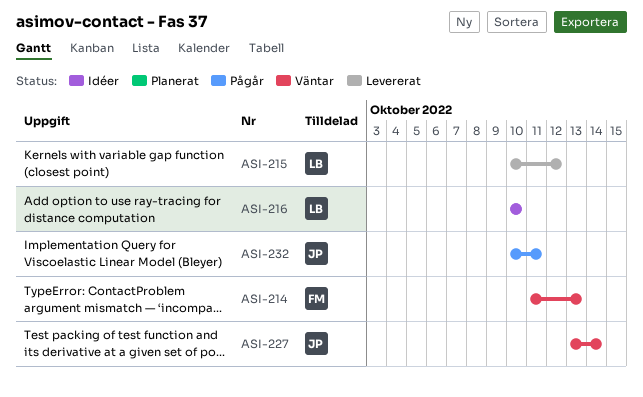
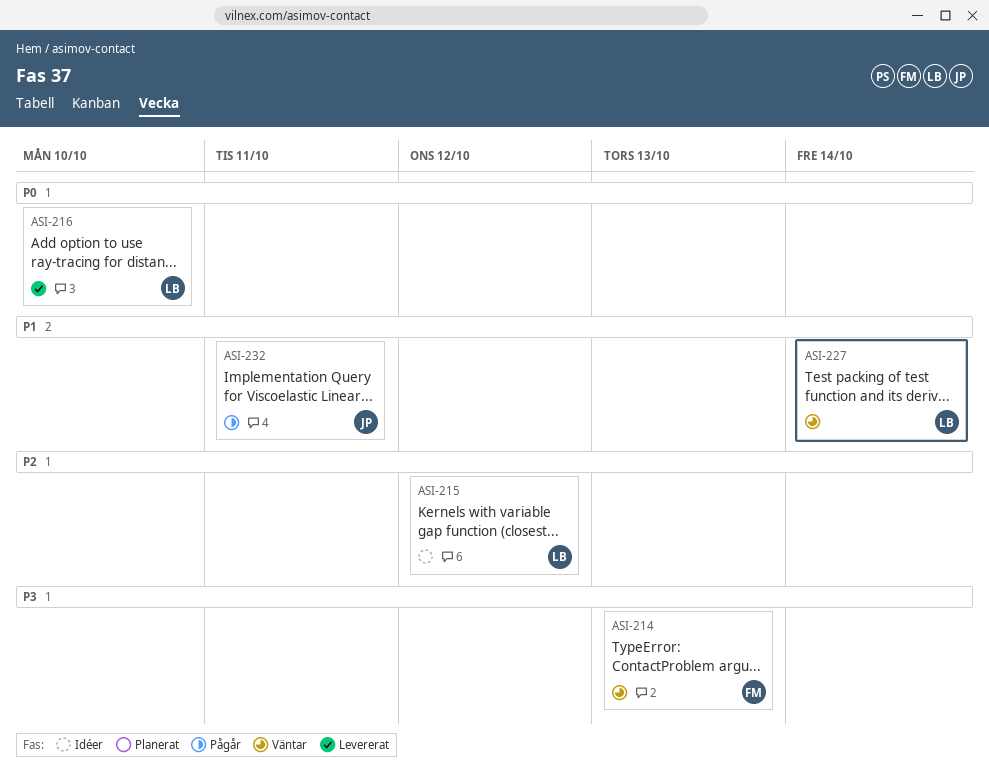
ASI-215, status: Levererat -> Idéer
ASI-216, status: Idéer -> Levererat
ASI-227, owner: JP -> LB

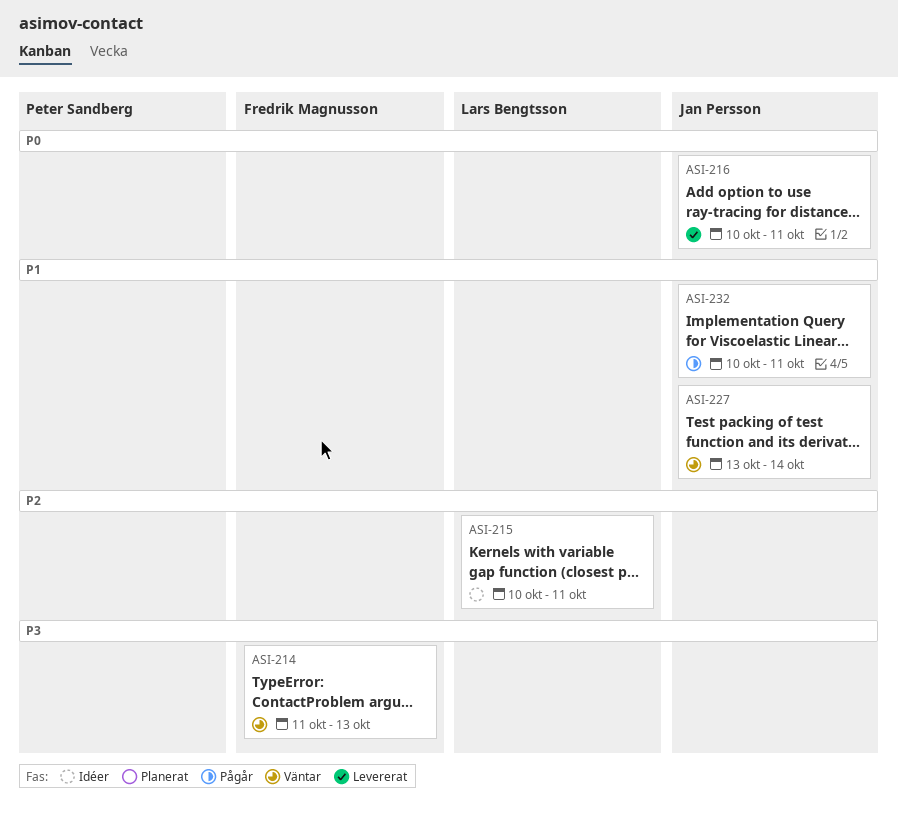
ASI-215, due: Oct 12 -> Oct 11
ASI-216, owner: Lars Bengtsson -> Jan Persson
ASI-216, due: Oct 10 -> Oct 11
ASI-227, owner: Lars Bengtsson -> Jan Persson

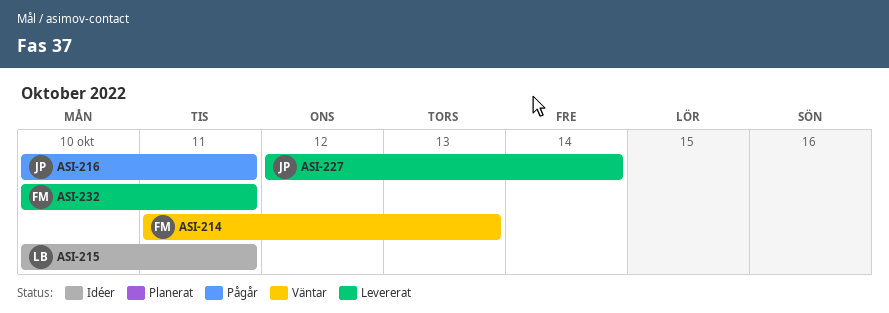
ASI-216, status: Levererat -> Pågår
ASI-227, status: Väntar -> Levererat
ASI-227, start: Oct 13 -> Oct 12
ASI-232, status: Pågår -> Levererat
ASI-232, owner: Jan Persson -> Fredrik Magnusson

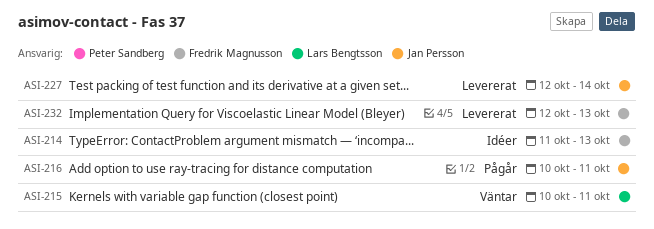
ASI-214, status: Väntar -> Idéer
ASI-215, status: Idéer -> Väntar
ASI-232, start: Oct 10 -> Oct 12
ASI-232, due: Oct 11 -> Oct 13

